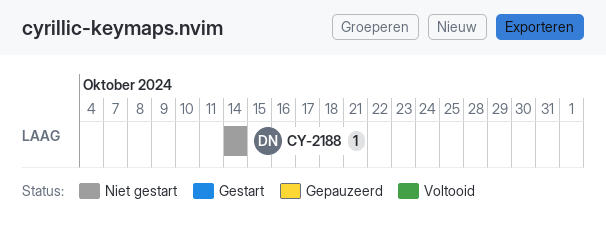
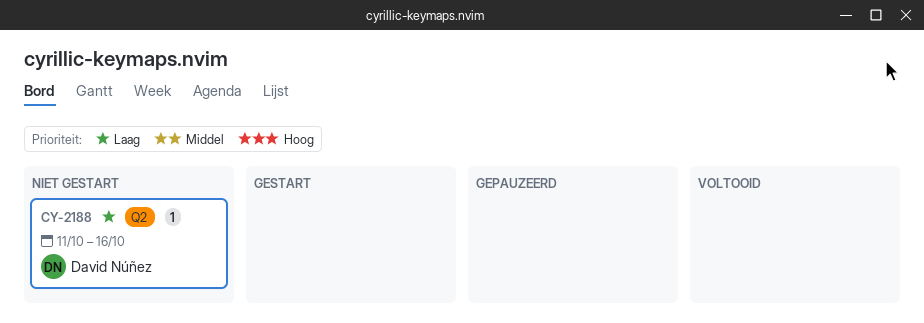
CY-2188, start: Oct 14 -> Oct 11
CY-2188, due: Oct 14 -> Oct 16

